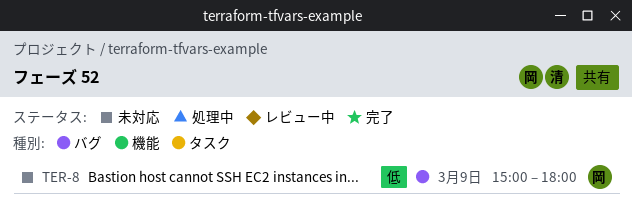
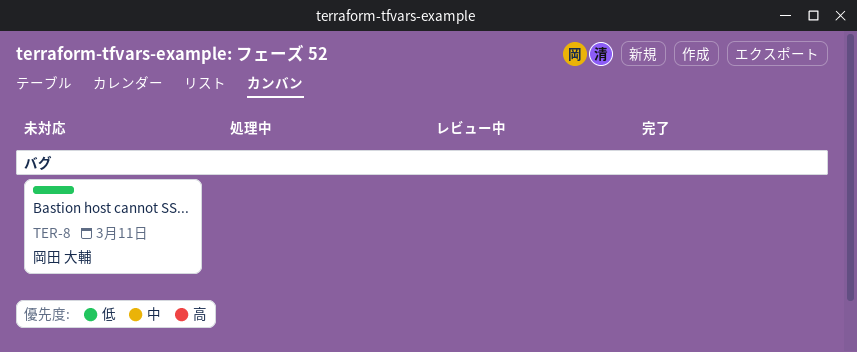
TER-8, day: Mar 9 -> Mar 11

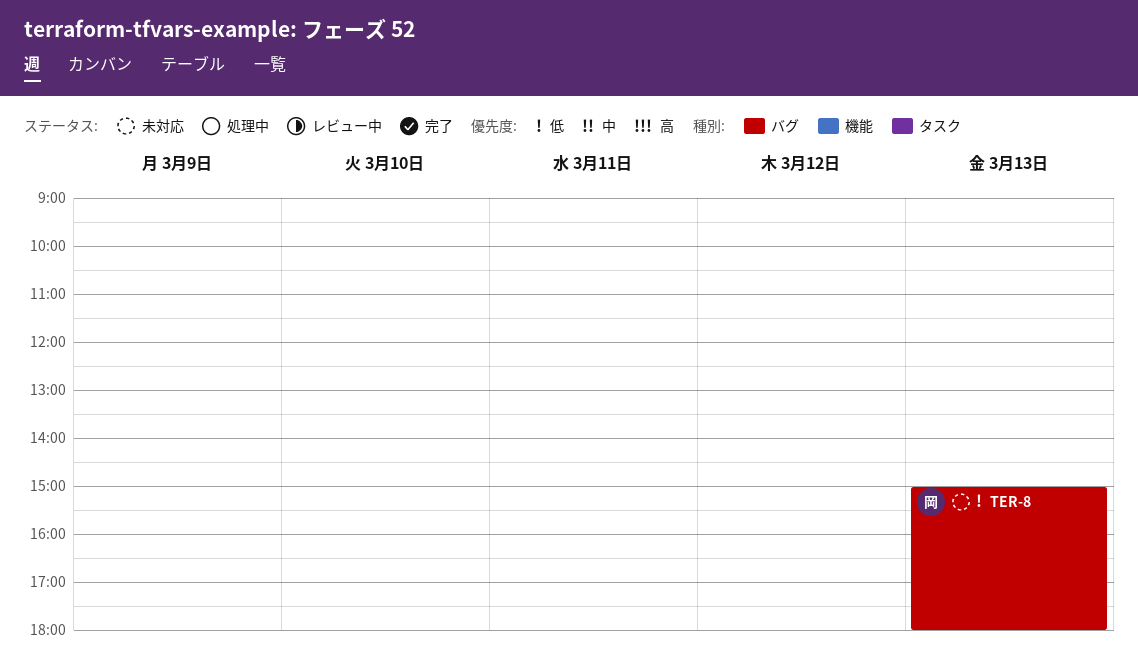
TER-8, day: Mar 11 -> Mar 13

